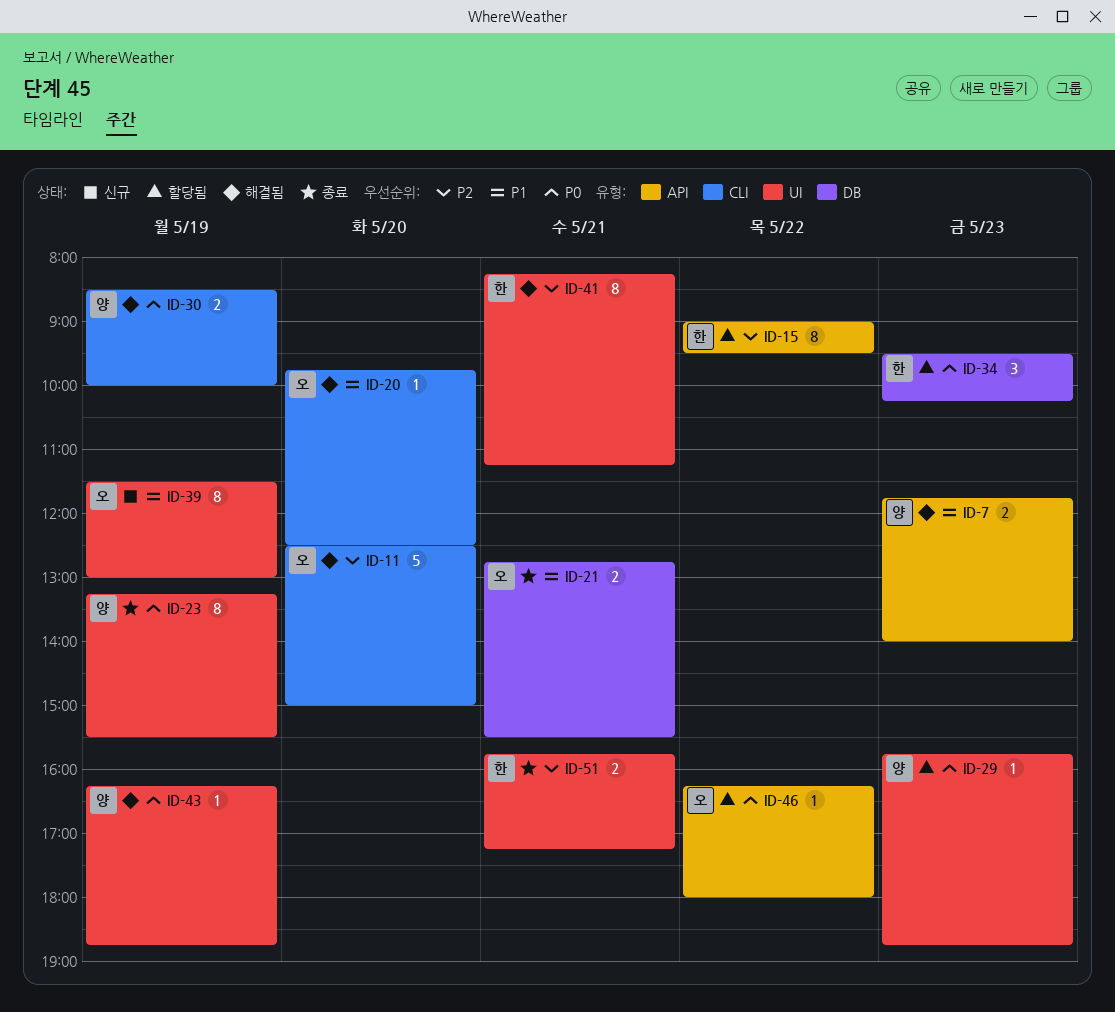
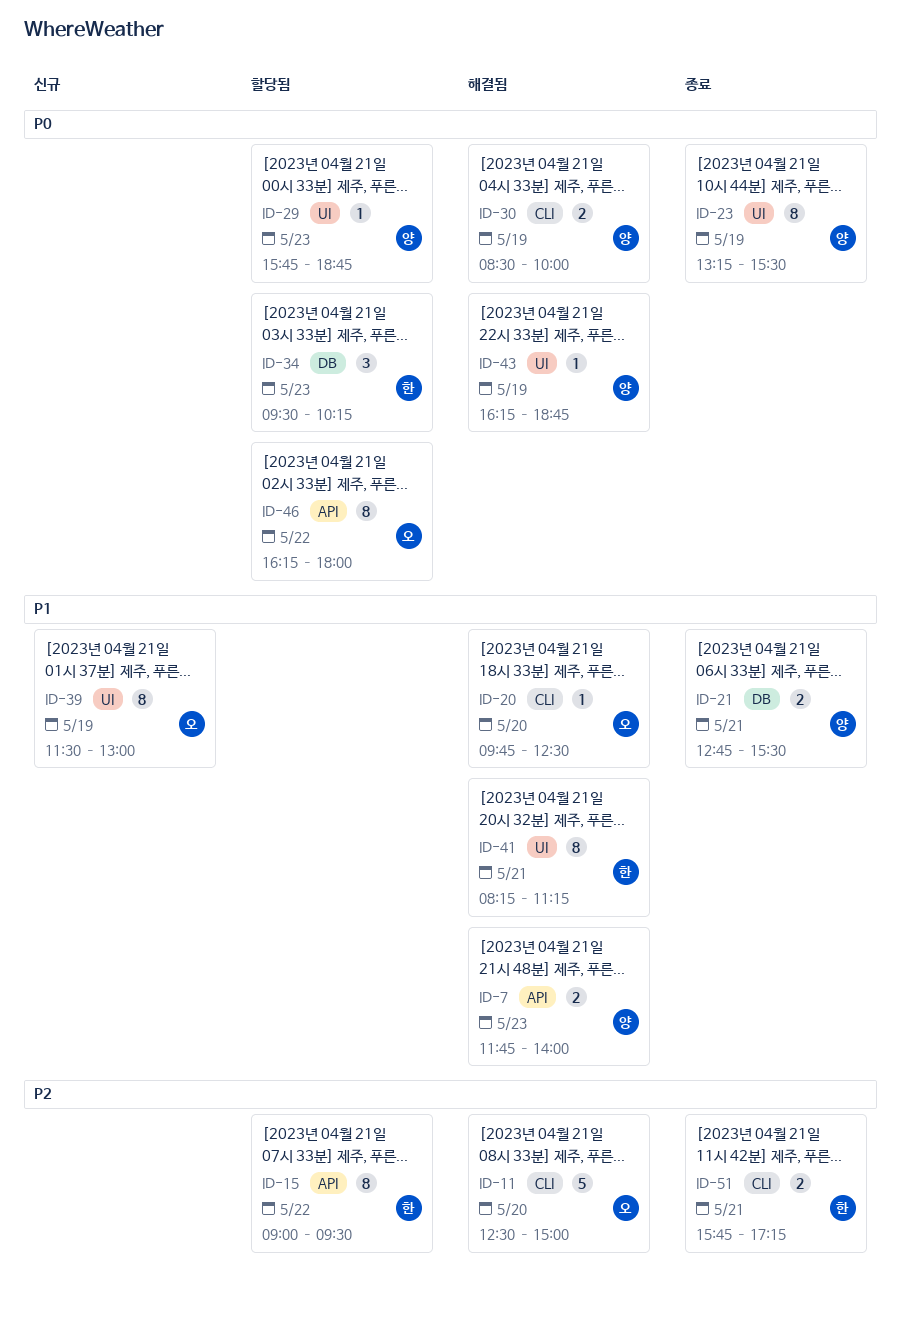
ID-21, owner: 오 -> 양
ID-41, priority: P2 -> P1
ID-46, estimate: 1 -> 8
ID-51, label: UI -> CLI

